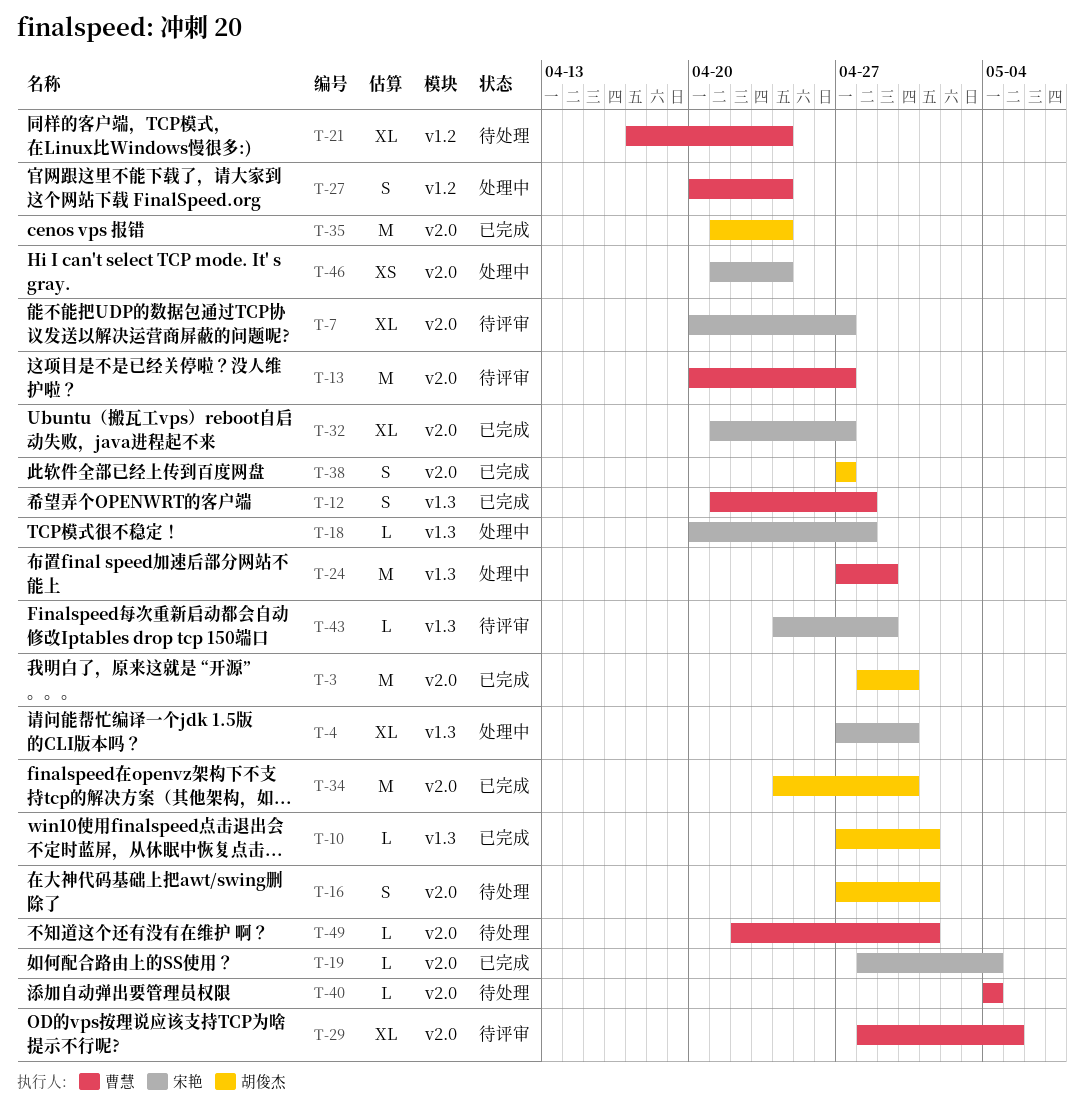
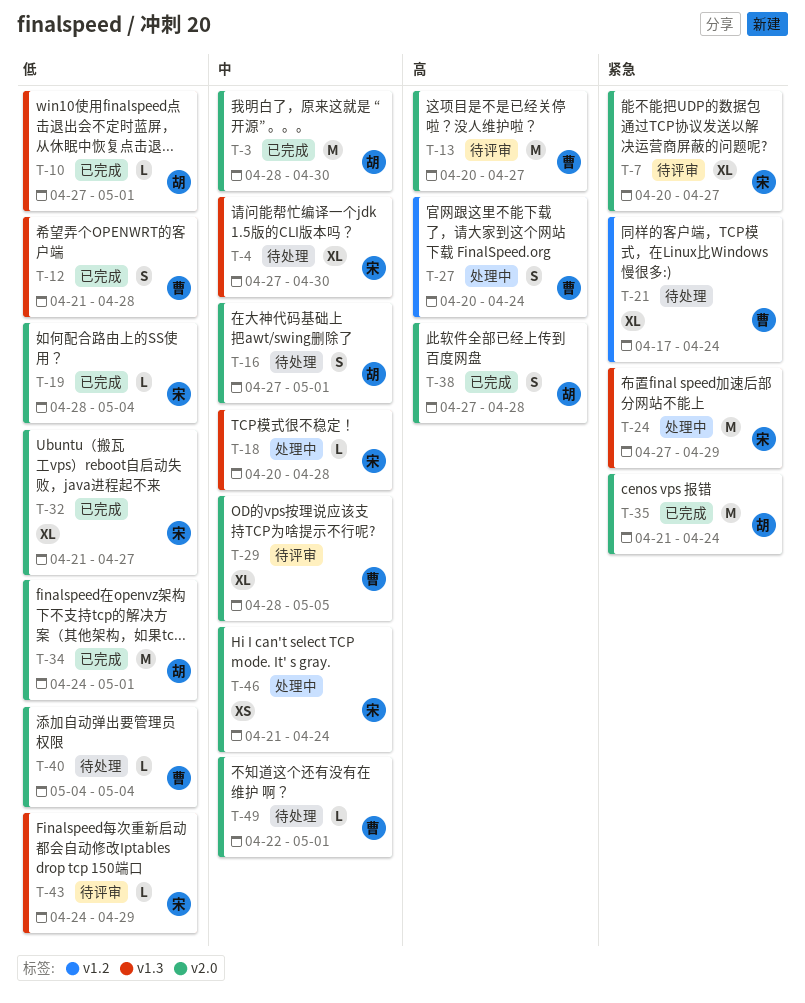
T-4, status: 处理中 -> 待处理
T-24, owner: 曹慧 -> 宋艳
T-34, due: Apr 30 -> May 1
T-38, due: Apr 27 -> Apr 28

